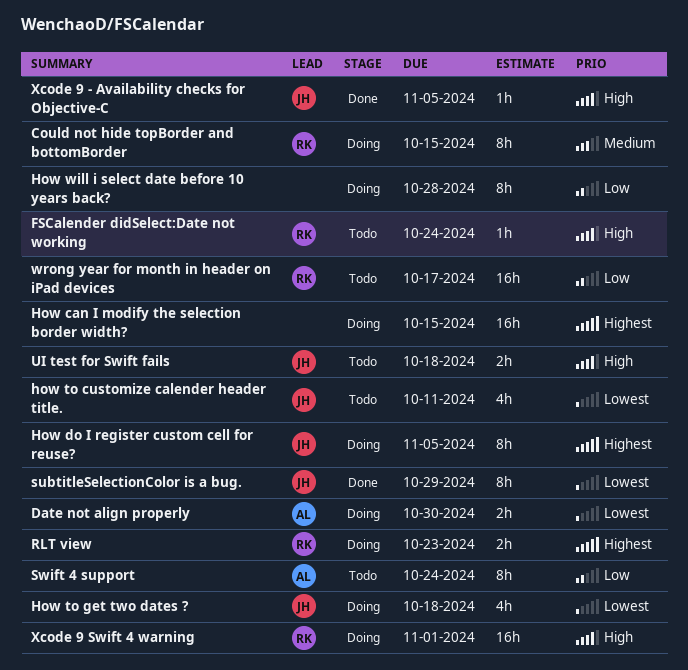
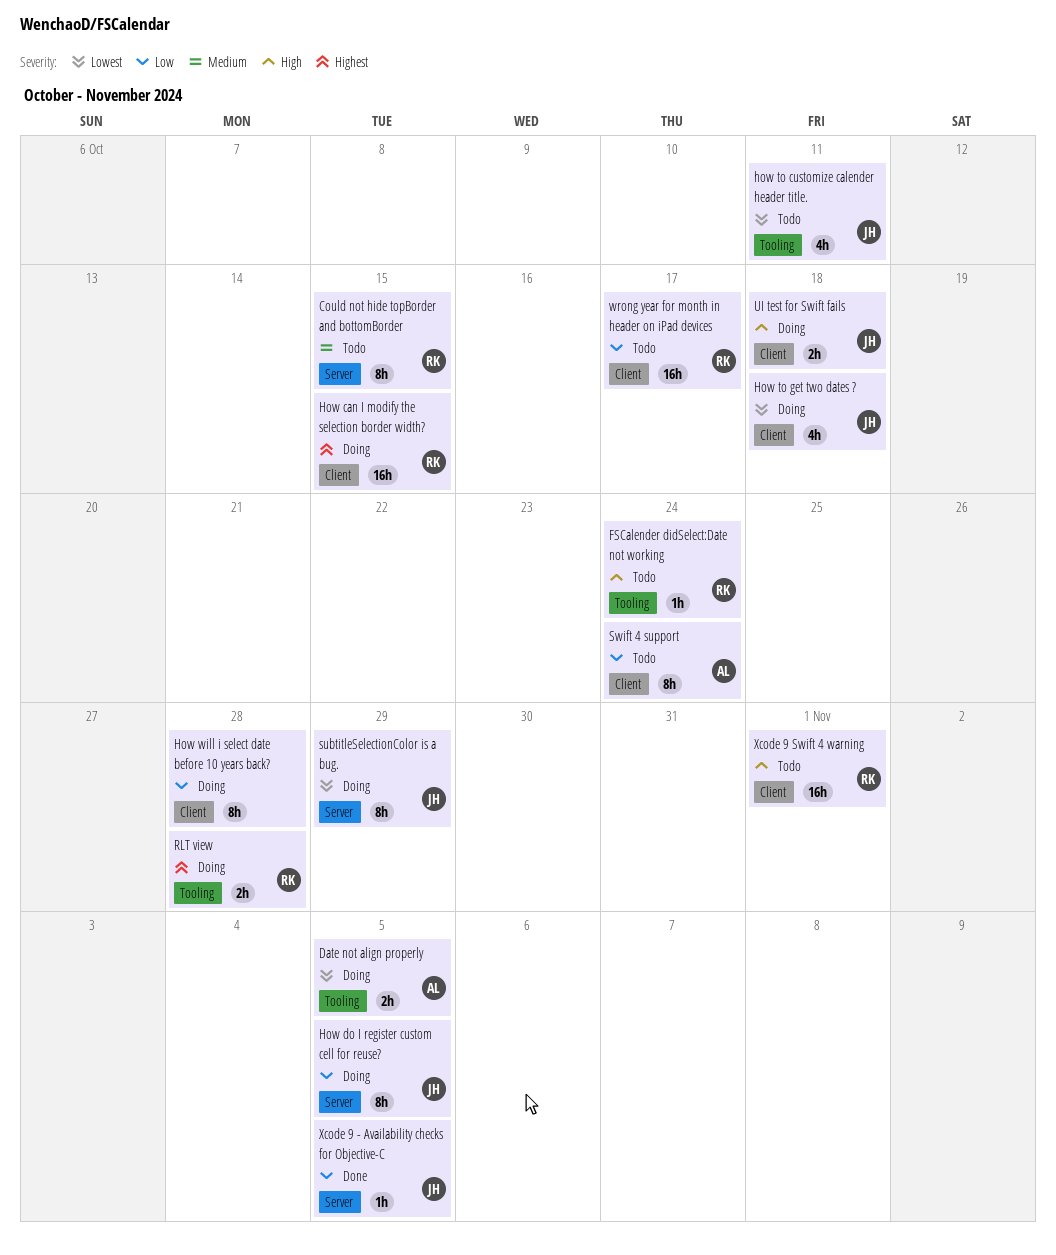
Could not hide topBorder and bottomBorder, status: Doing -> Todo
Date not align properly, due: Oct 30 -> Nov 5
How can I modify the selection border width?, owner: none -> RK
How do I register custom cell for reuse?, priority: Highest -> Low
RLT view, due: Oct 23 -> Oct 28
subtitleSelectionColor is a bug., status: Done -> Doing
UI test for Swift fails, status: Todo -> Doing
Xcode 9 - Availability checks for Objective-C, priority: High -> Low
Xcode 9 Swift 4 warning, status: Doing -> Todo

